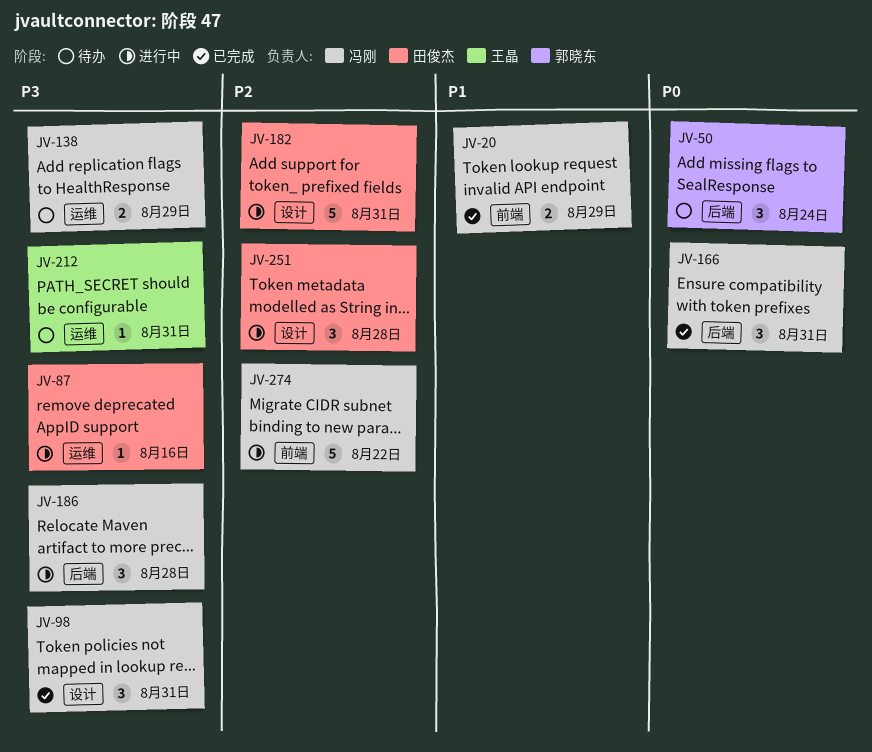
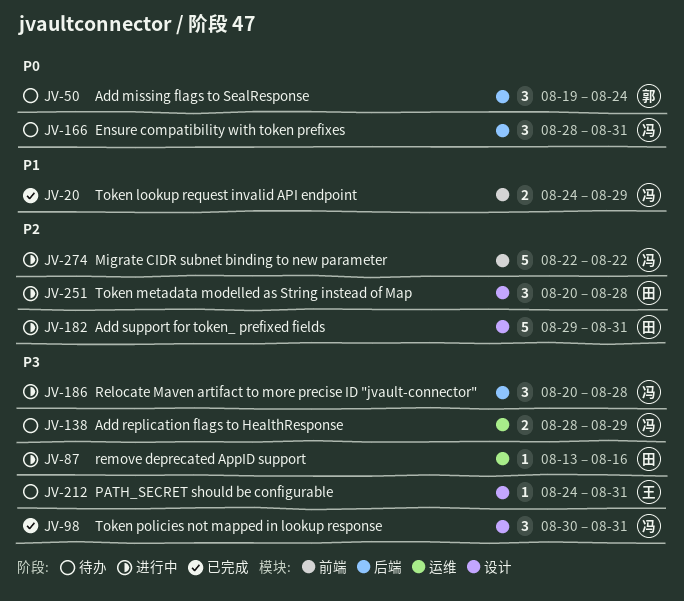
JV-166, status: 已完成 -> 待办
JV-212, label: 运维 -> 设计

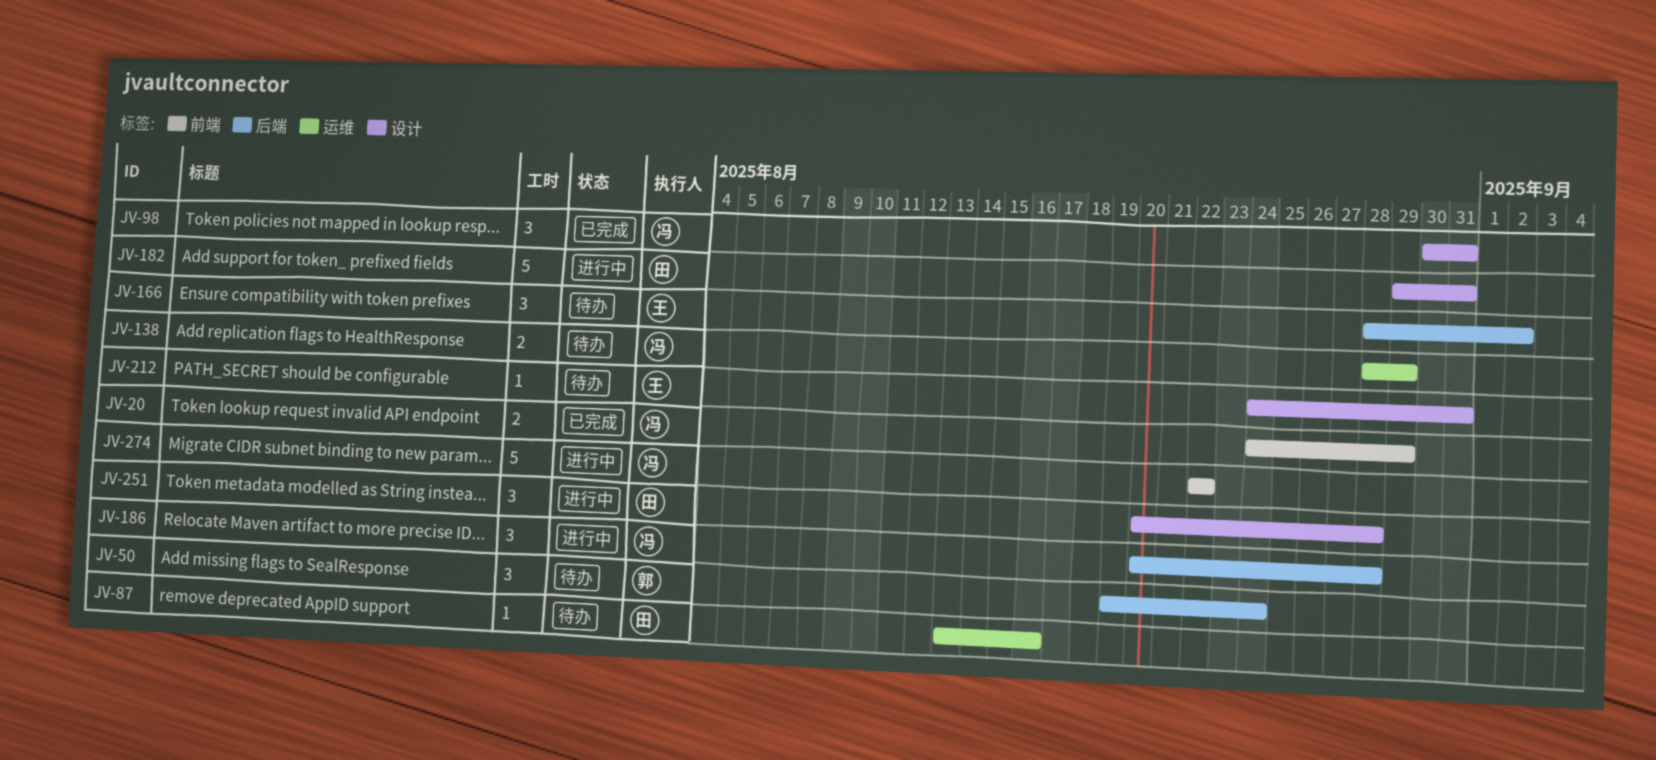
JV-87, status: 进行中 -> 待办
JV-166, owner: 冯 -> 王
JV-166, due: Aug 31 -> Sep 2

